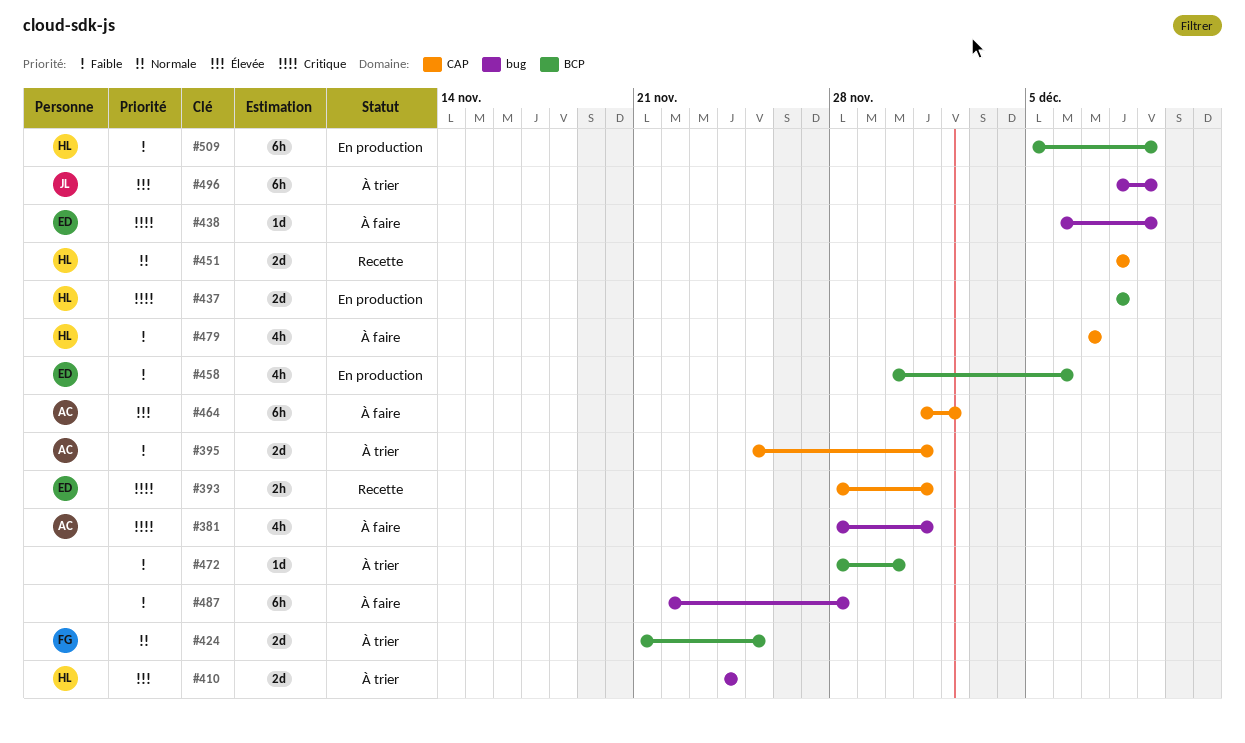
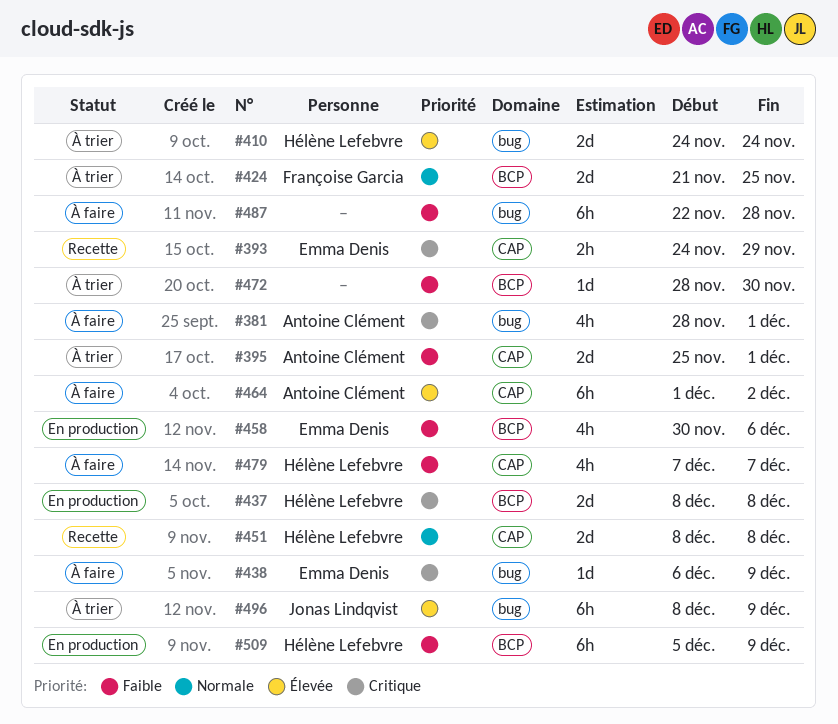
#393, start: Nov 28 -> Nov 24
#393, due: Dec 1 -> Nov 29

